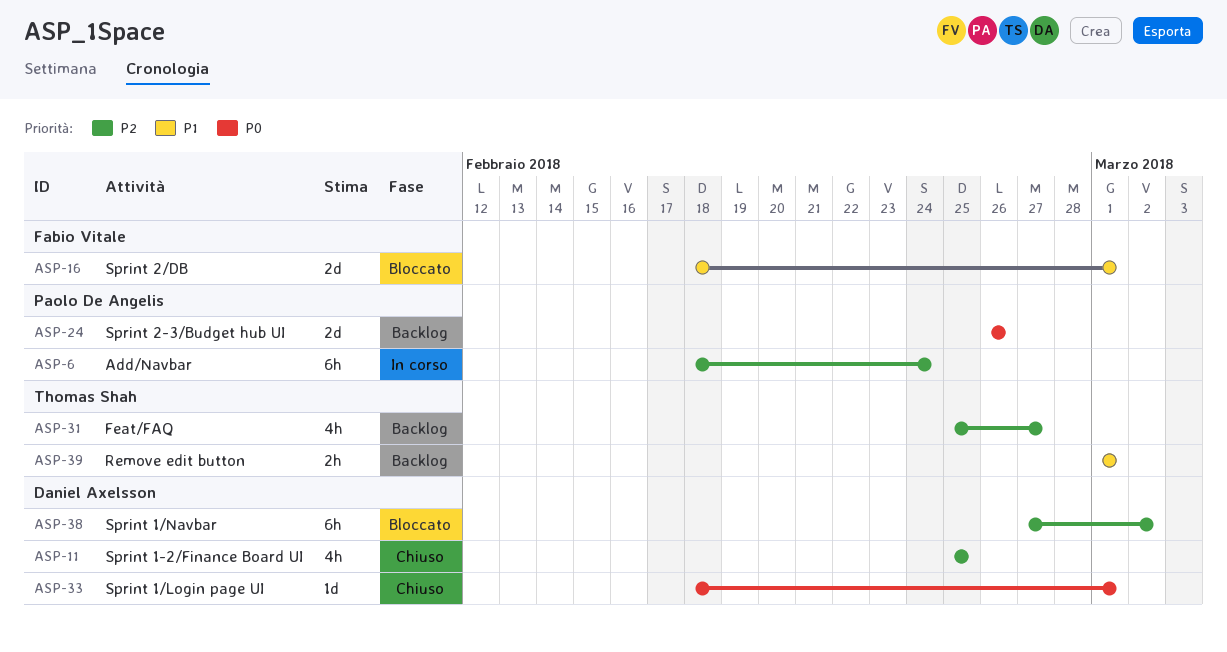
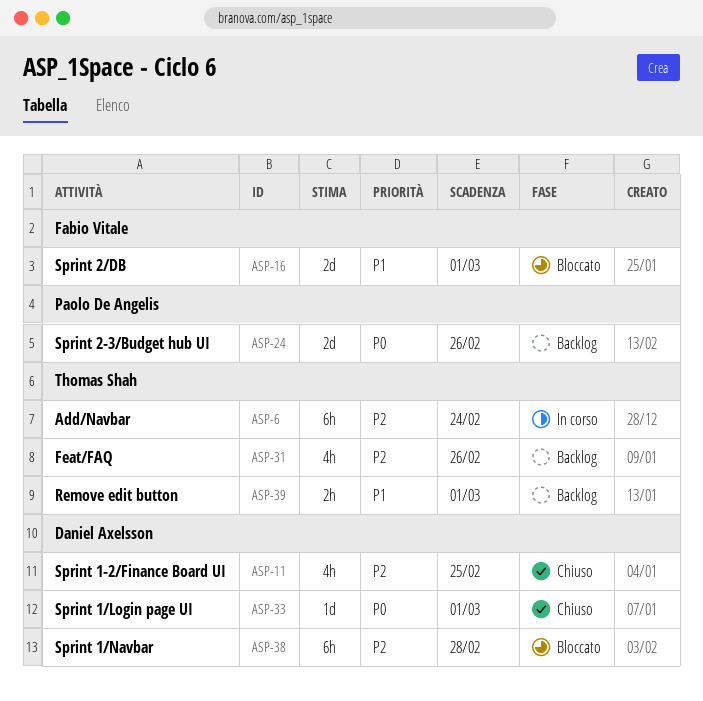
ASP-6, owner: Paolo De Angelis -> Thomas Shah
ASP-31, due: Feb 27 -> Feb 26
ASP-38, due: Mar 2 -> Feb 28

